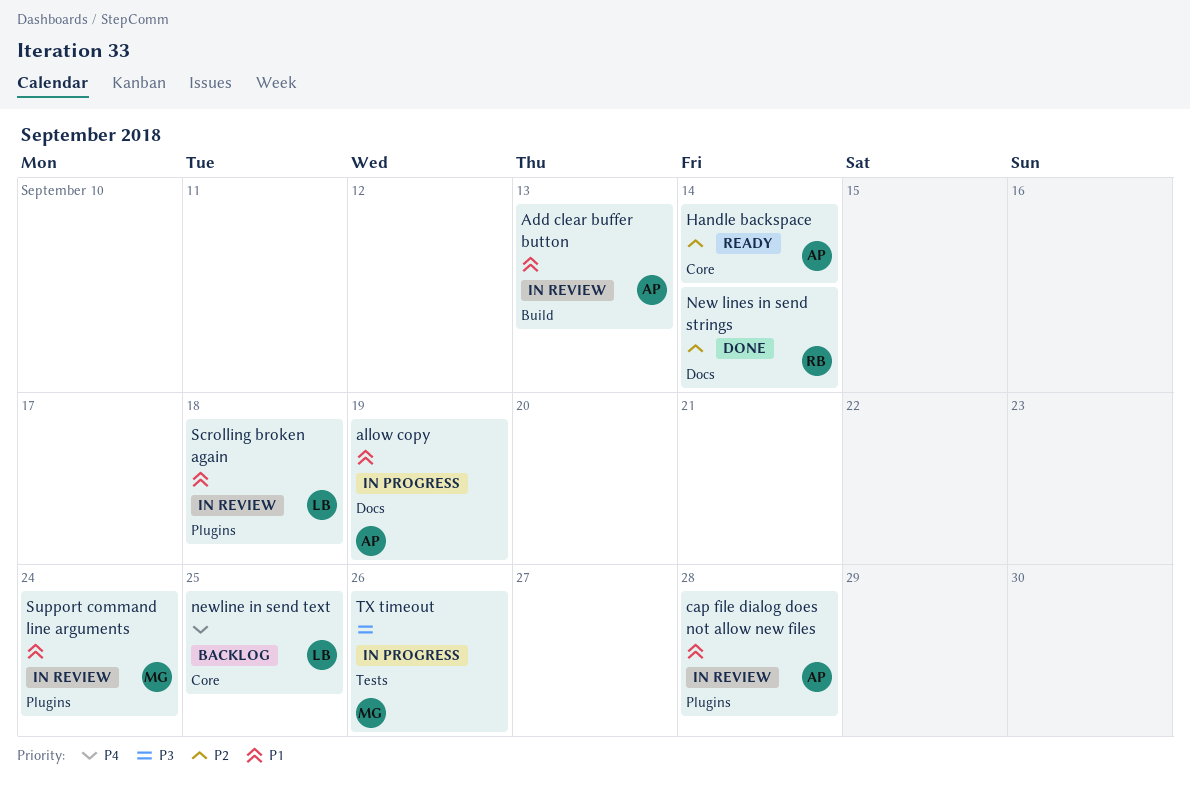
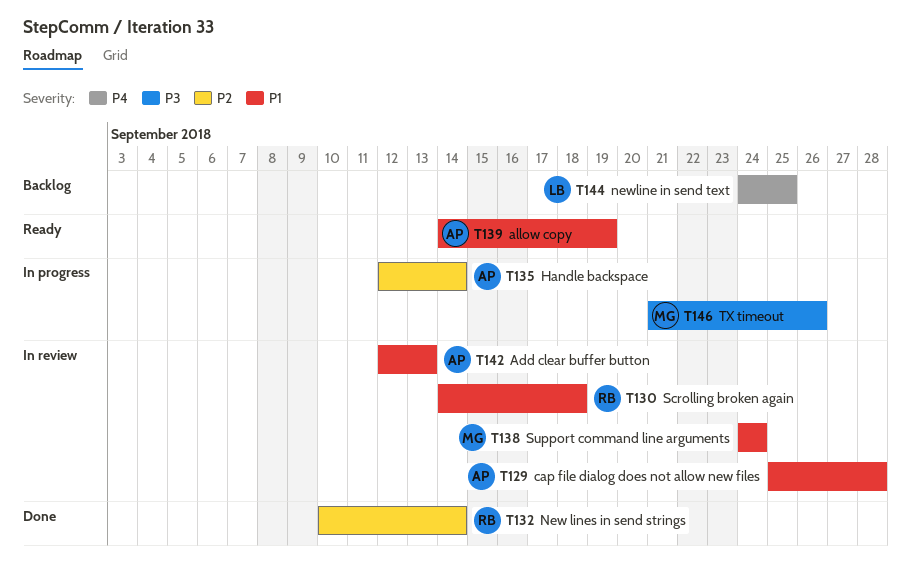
allow copy, status: In progress -> Ready
Handle backspace, status: Ready -> In progress
Scrolling broken again, owner: LB -> RB

